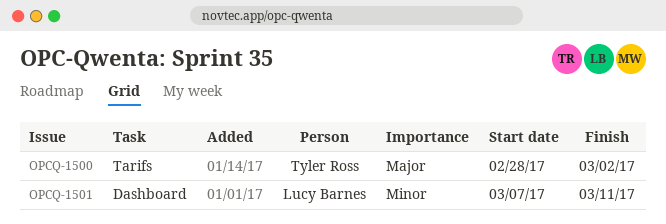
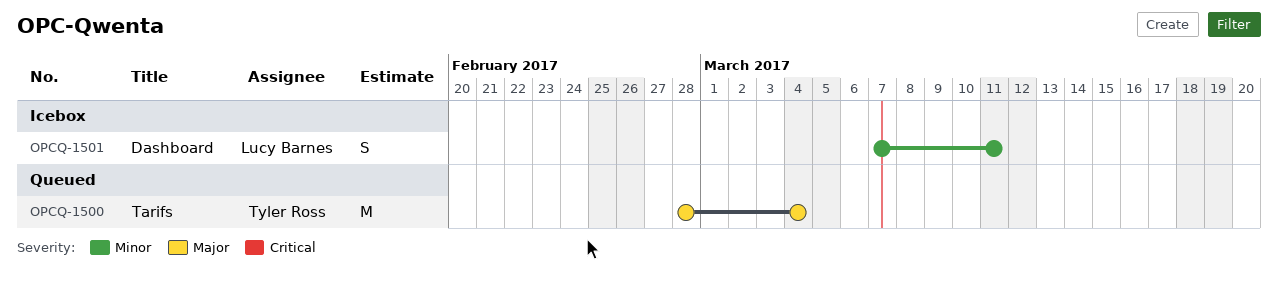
OPCQ-1500, due: Mar 2 -> Mar 4

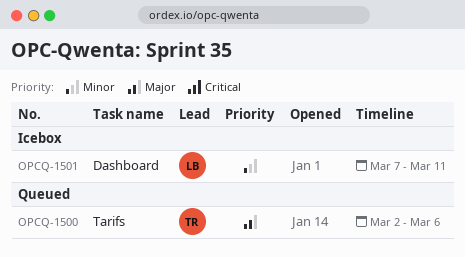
OPCQ-1500, start: Feb 28 -> Mar 2
OPCQ-1500, due: Mar 4 -> Mar 6

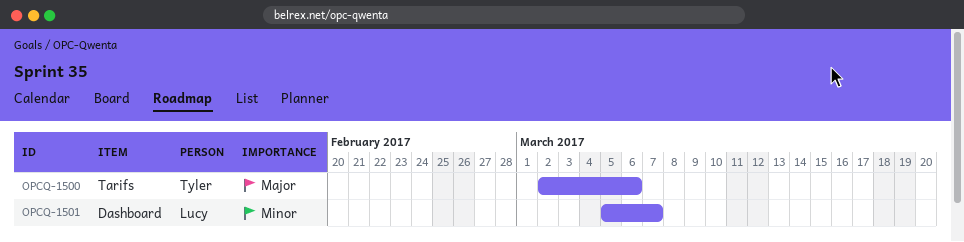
OPCQ-1501, start: Mar 7 -> Mar 5
OPCQ-1501, due: Mar 11 -> Mar 7

